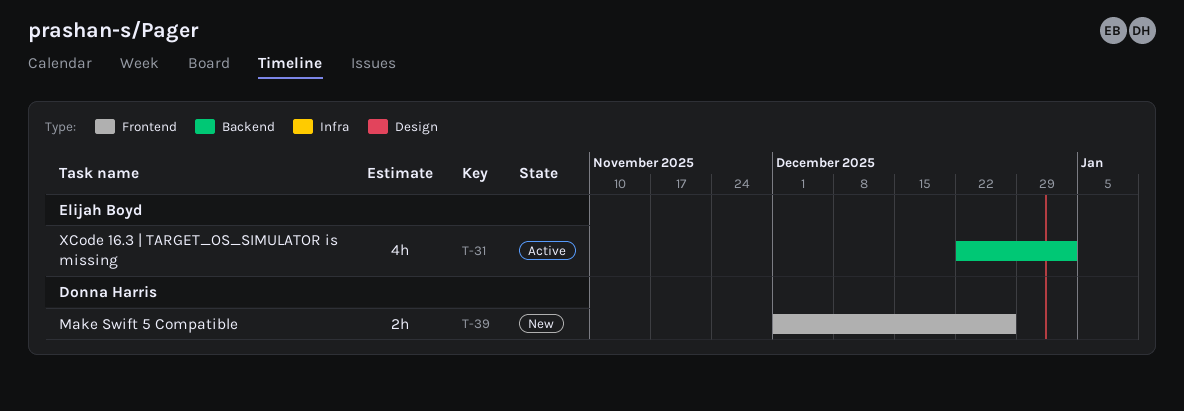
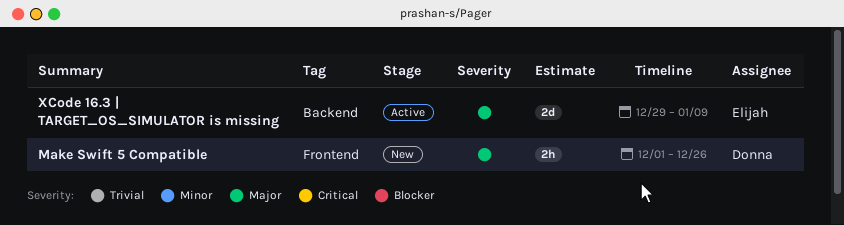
XCode 16.3 | TARGET_OS_SIMULATOR is missing, estimate: 4h -> 2d
XCode 16.3 | TARGET_OS_SIMULATOR is missing, start: Dec 22 -> Dec 29
XCode 16.3 | TARGET_OS_SIMULATOR is missing, due: Jan 2 -> Jan 9

